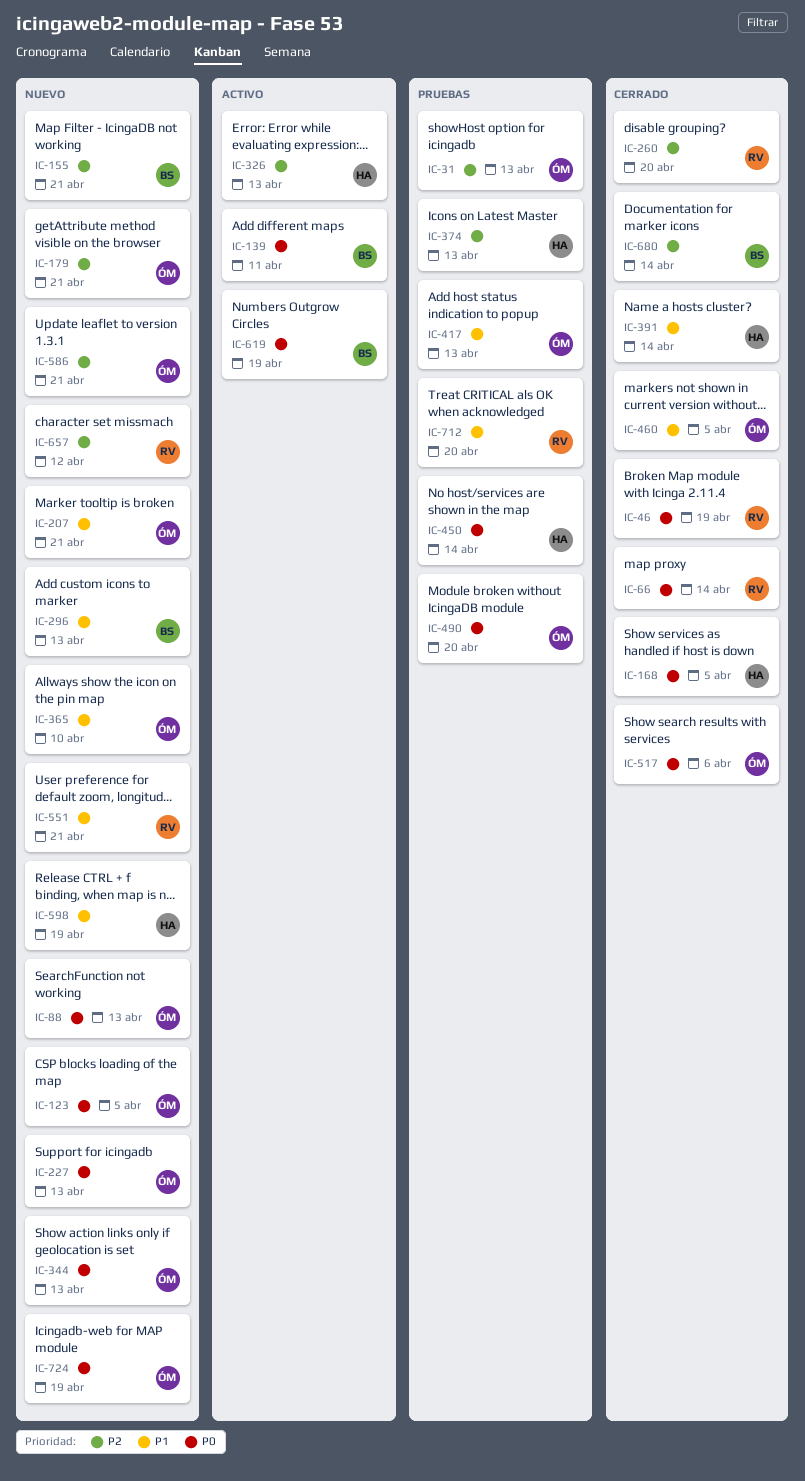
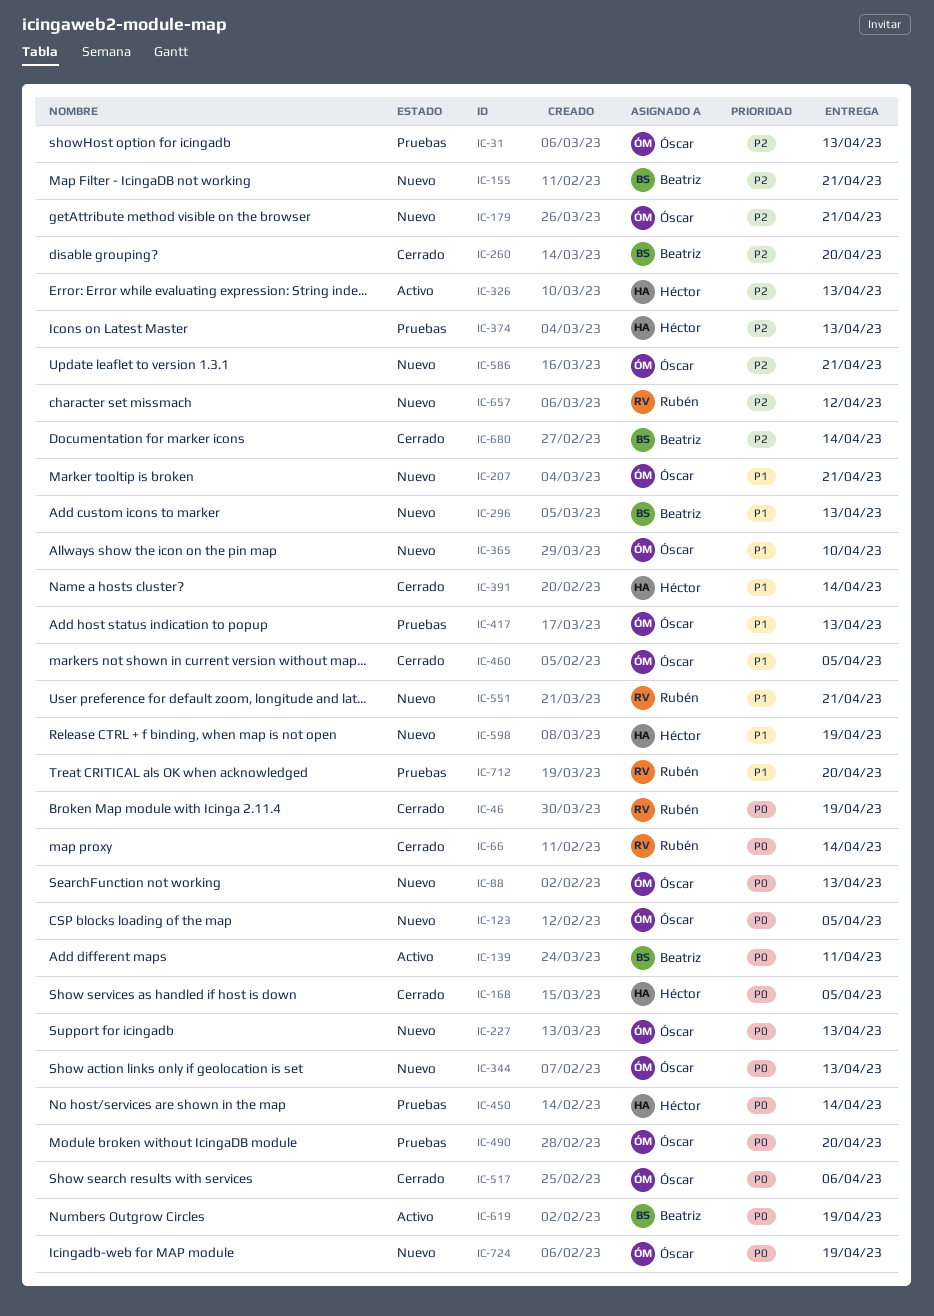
IC-260, owner: Rubén -> Beatriz

